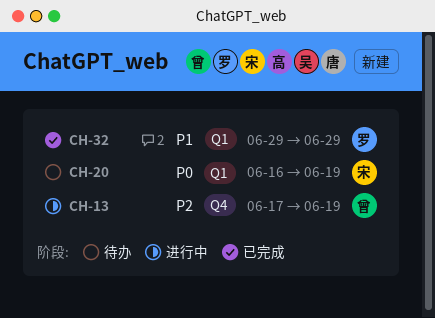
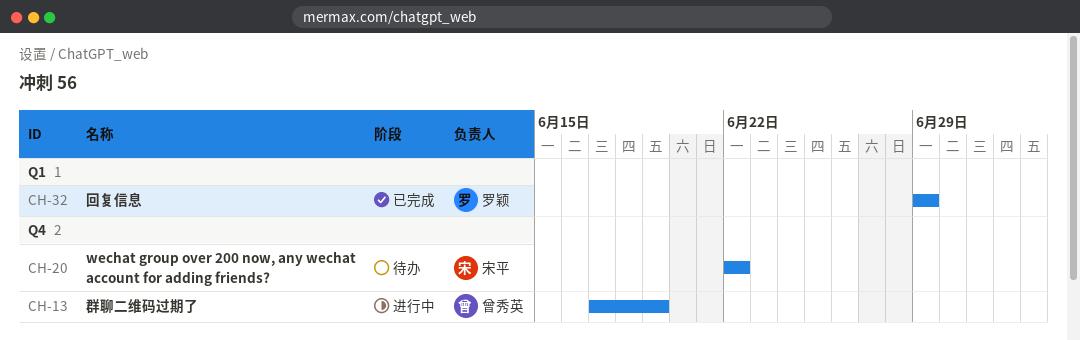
CH-20, label: Q1 -> Q4
CH-20, start: Jun 16 -> Jun 22
CH-20, due: Jun 19 -> Jun 22

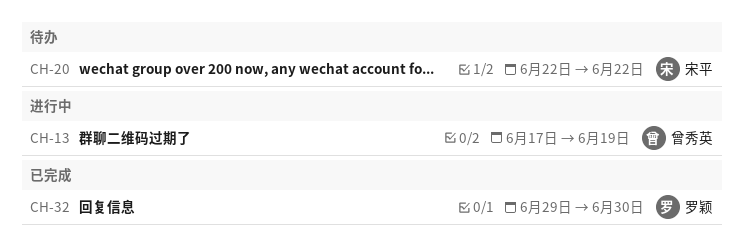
CH-32, due: Jun 29 -> Jun 30

